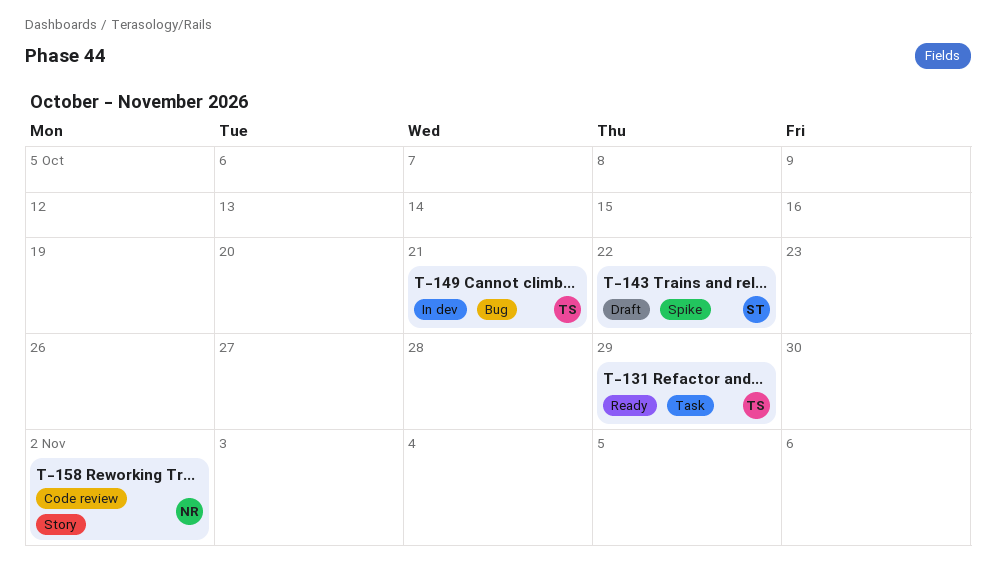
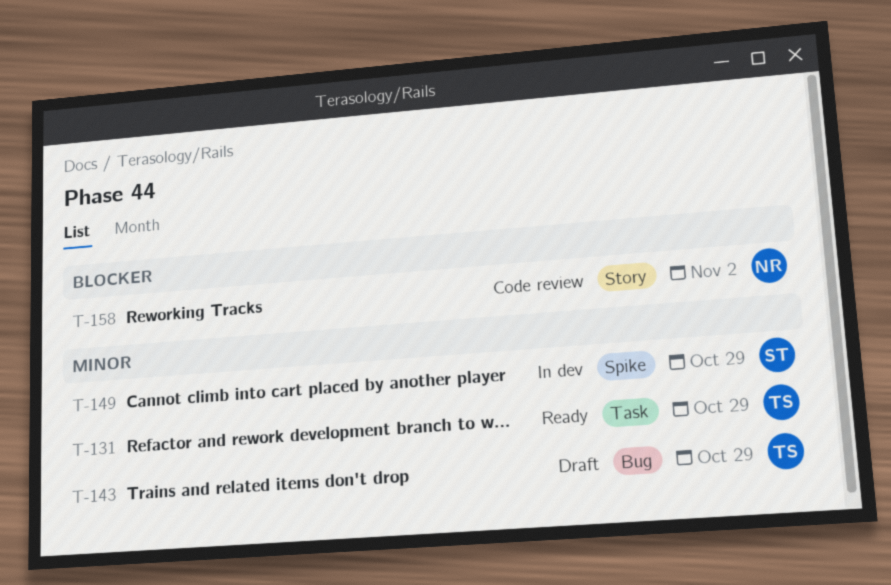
T-143, owner: ST -> TS
T-143, label: Spike -> Bug
T-143, due: Oct 22 -> Oct 29
T-149, owner: TS -> ST
T-149, label: Bug -> Spike
T-149, due: Oct 21 -> Oct 29

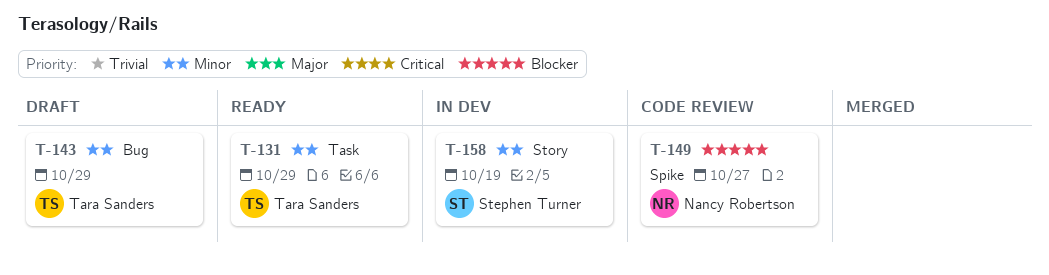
T-149, status: In dev -> Code review
T-149, owner: Stephen Turner -> Nancy Robertson
T-149, priority: Minor -> Blocker
T-149, due: Oct 29 -> Oct 27
T-158, status: Code review -> In dev
T-158, owner: Nancy Robertson -> Stephen Turner
T-158, priority: Blocker -> Minor
T-158, due: Nov 2 -> Oct 19

